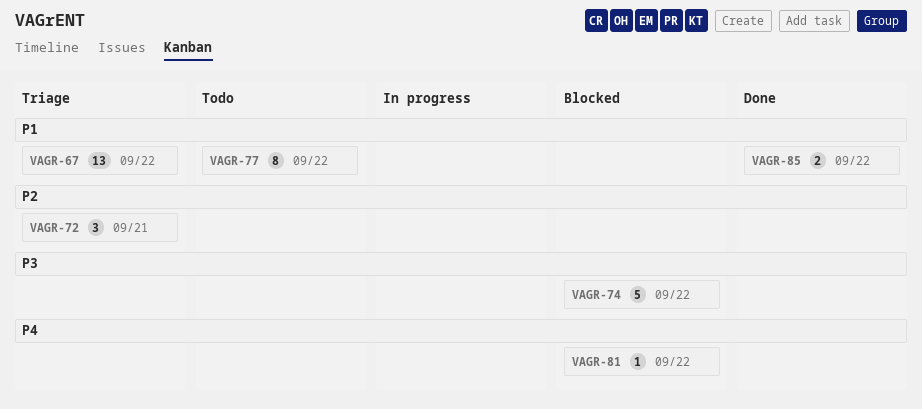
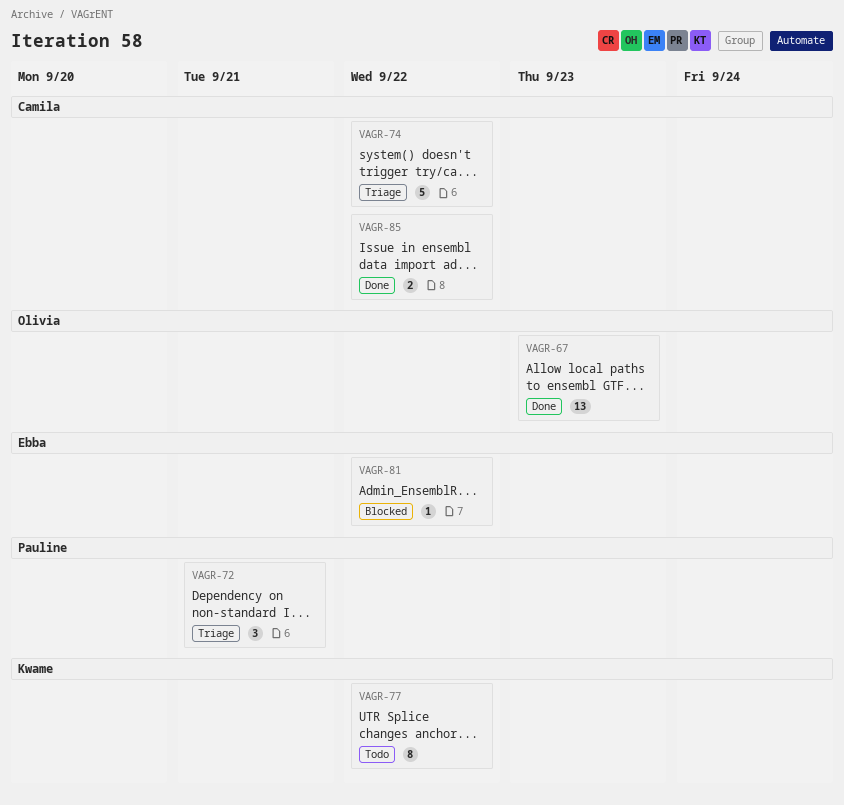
VAGR-67, status: Triage -> Done
VAGR-67, due: Sep 22 -> Sep 23
VAGR-74, status: Blocked -> Triage

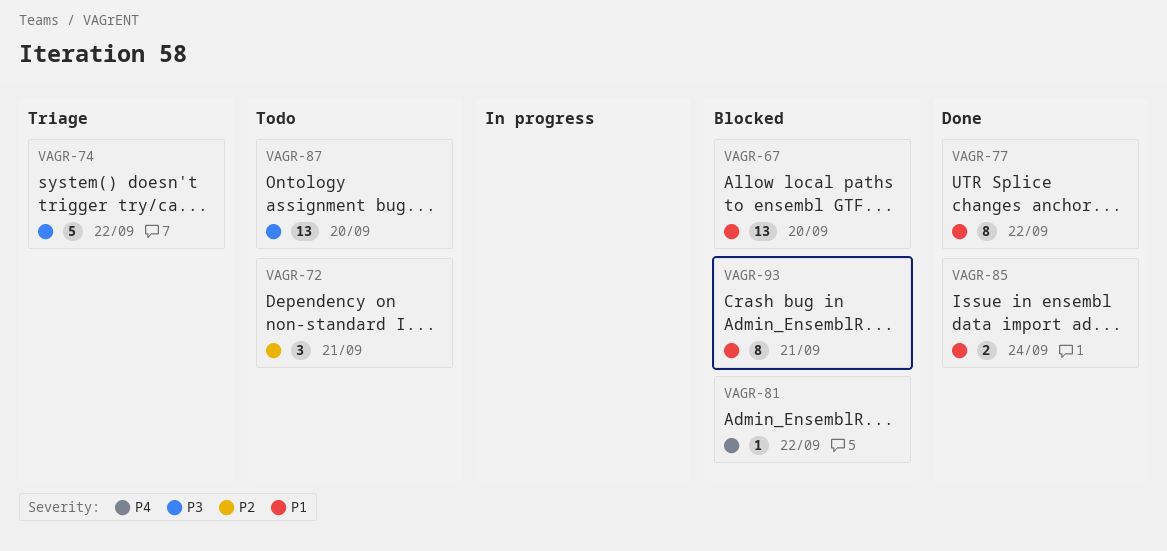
VAGR-67, status: Done -> Blocked
VAGR-67, due: Sep 23 -> Sep 20
VAGR-72, status: Triage -> Todo
VAGR-77, status: Todo -> Done
VAGR-85, due: Sep 22 -> Sep 24
VAGR-87: none -> present
VAGR-93: none -> present

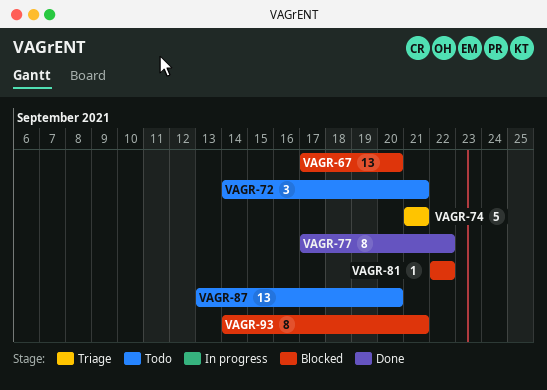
VAGR-74, due: Sep 22 -> Sep 21
VAGR-85: present -> none

